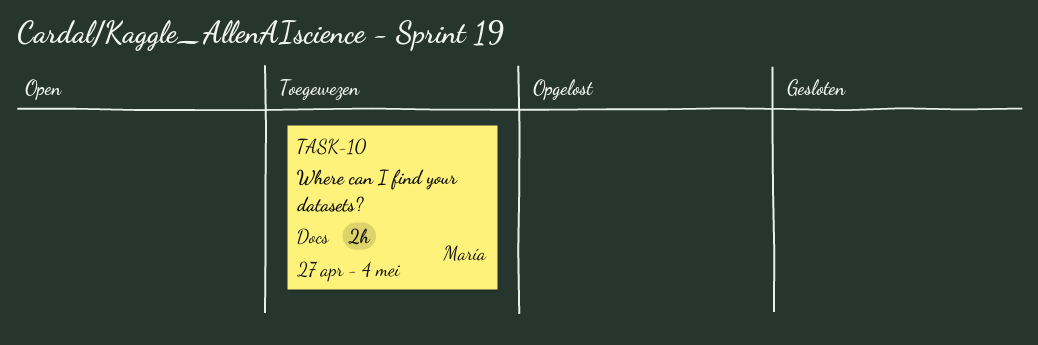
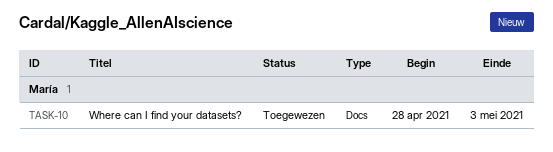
TASK-10, start: Apr 27 -> Apr 28
TASK-10, due: May 4 -> May 3

